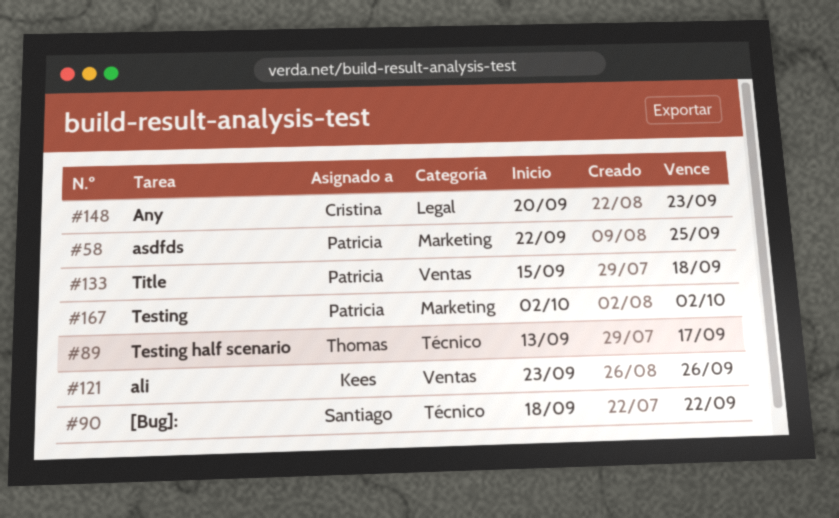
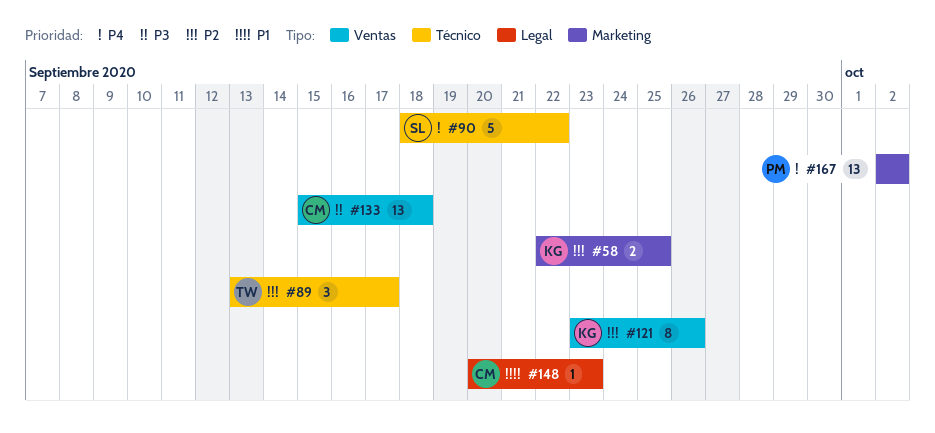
#58, owner: Patricia -> Kees
#133, owner: Patricia -> Cristina

